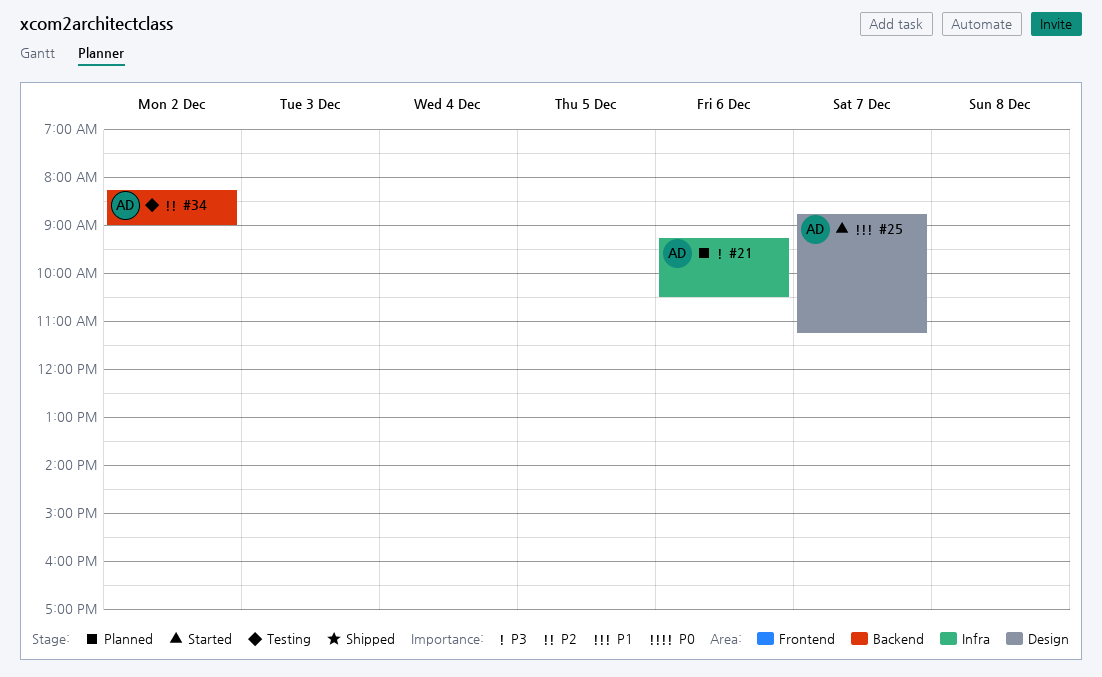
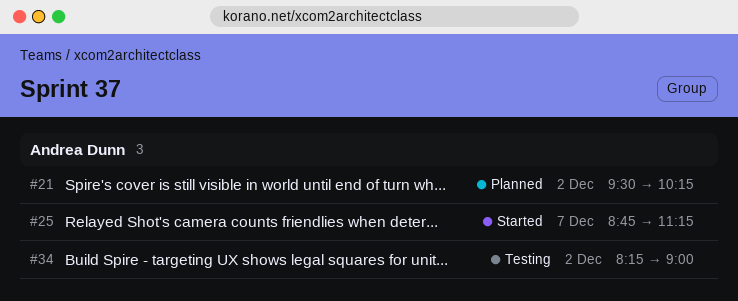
#21, day: Dec 6 -> Dec 2
#21, begins: 09:15 -> 09:30
#21, ends: 10:30 -> 10:15

